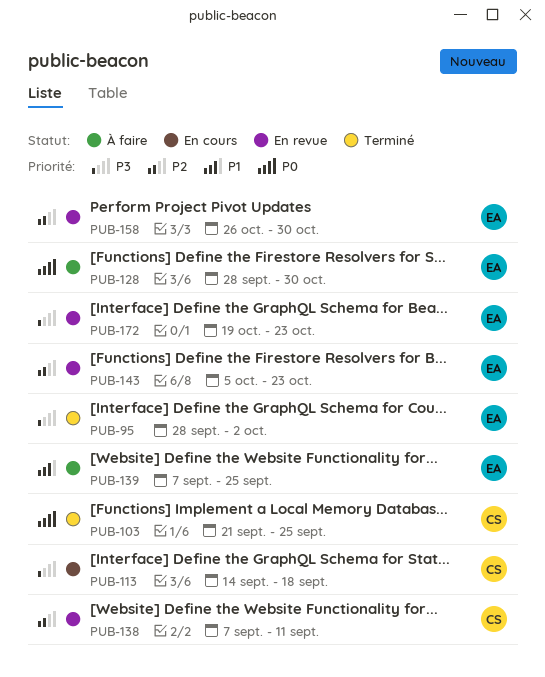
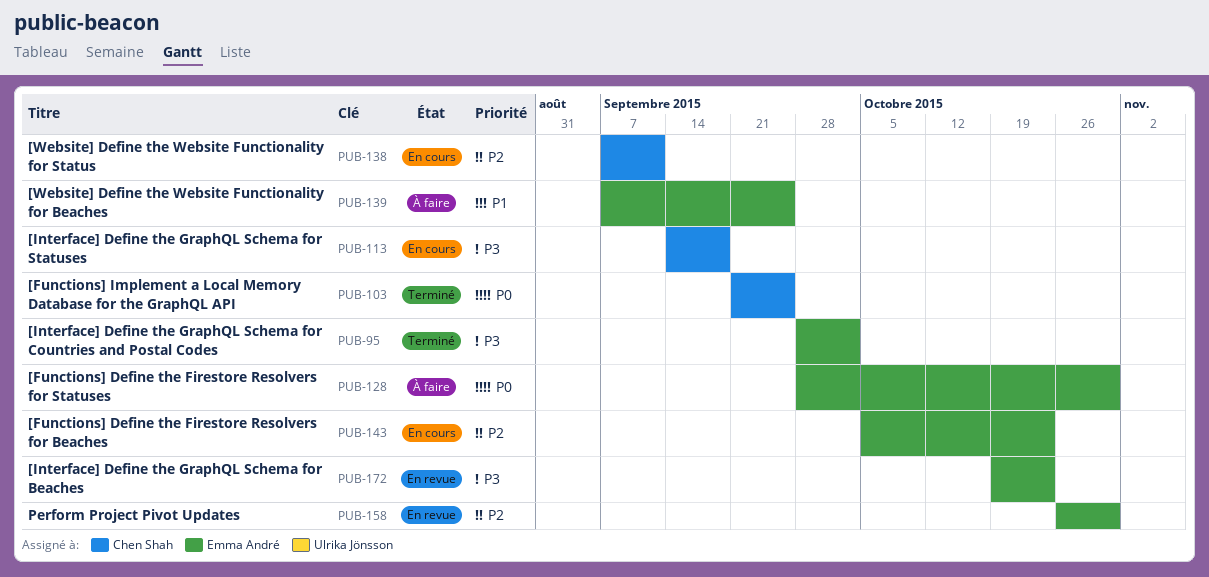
PUB-138, status: En revue -> En cours
PUB-143, status: En revue -> En cours

